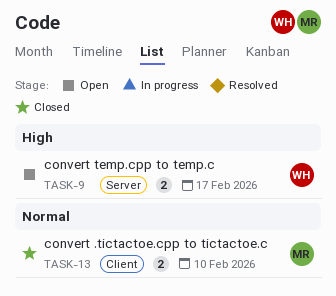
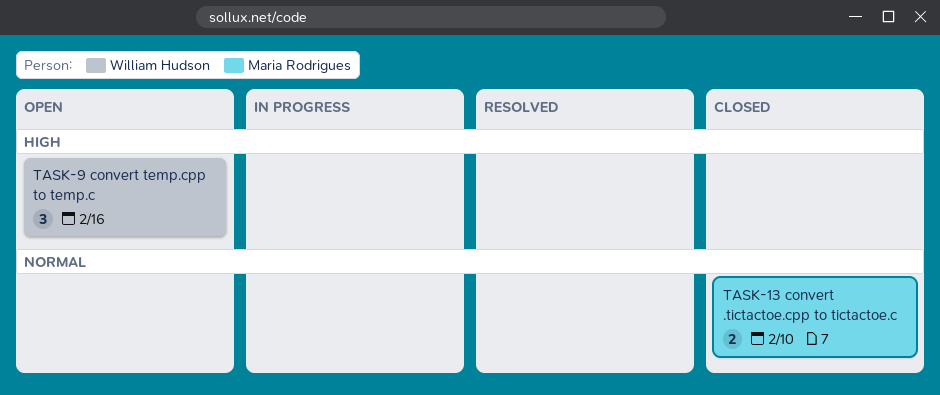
TASK-9, estimate: 2 -> 3
TASK-9, due: Feb 17 -> Feb 16

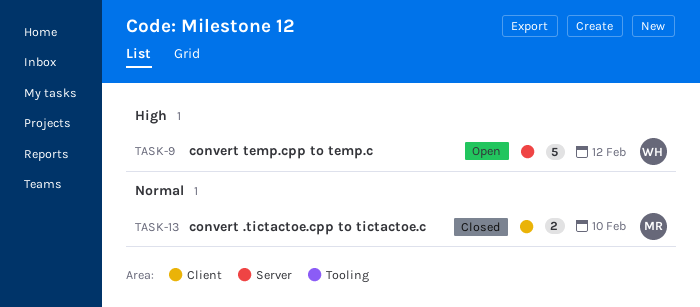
TASK-9, estimate: 3 -> 5
TASK-9, due: Feb 16 -> Feb 12

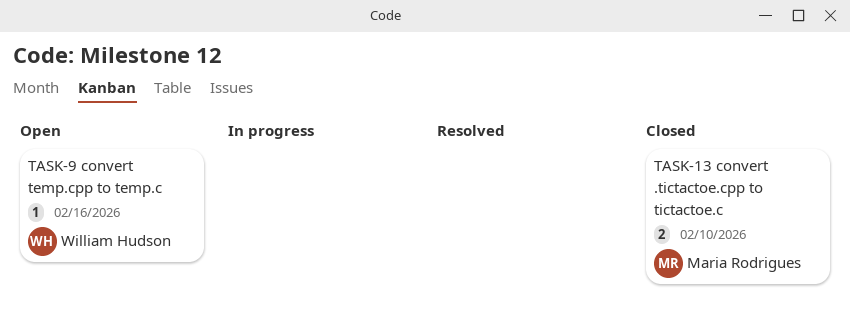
TASK-9, estimate: 5 -> 1
TASK-9, due: Feb 12 -> Feb 16

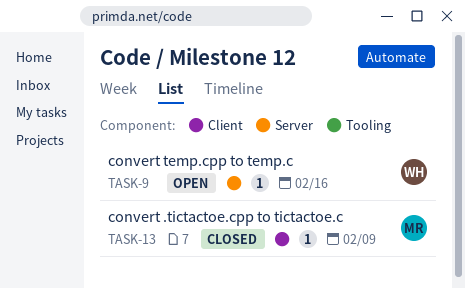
TASK-13, estimate: 2 -> 1
TASK-13, due: Feb 10 -> Feb 9

